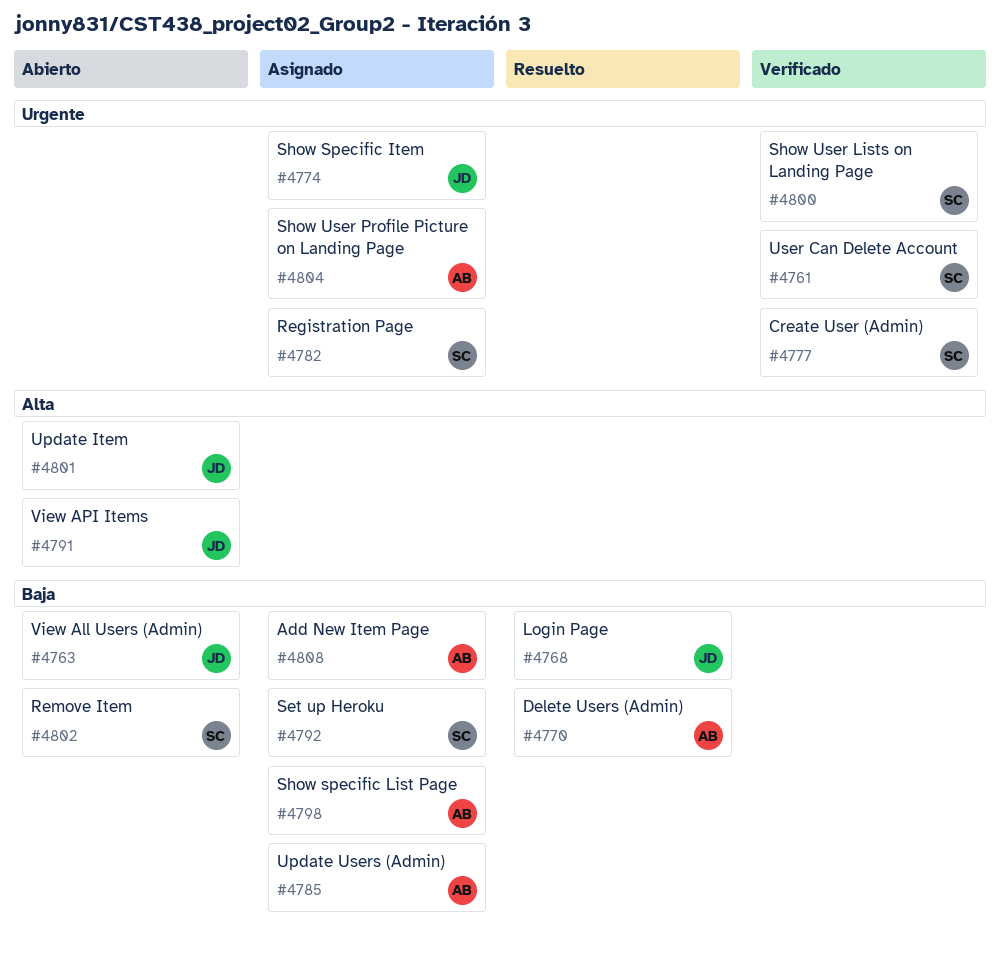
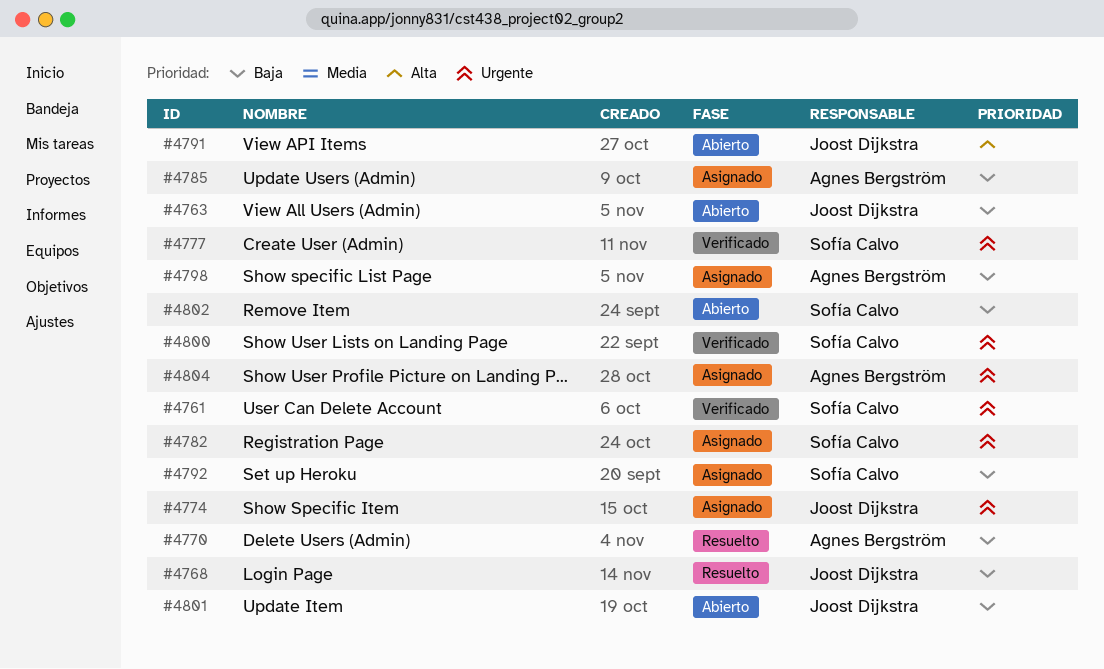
#4801, priority: Alta -> Baja
#4808: present -> none

